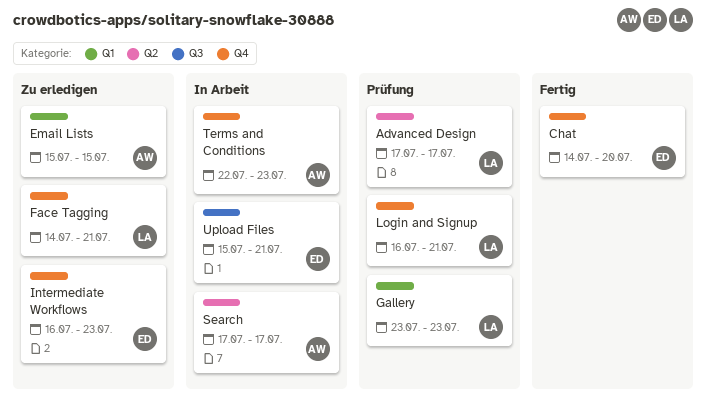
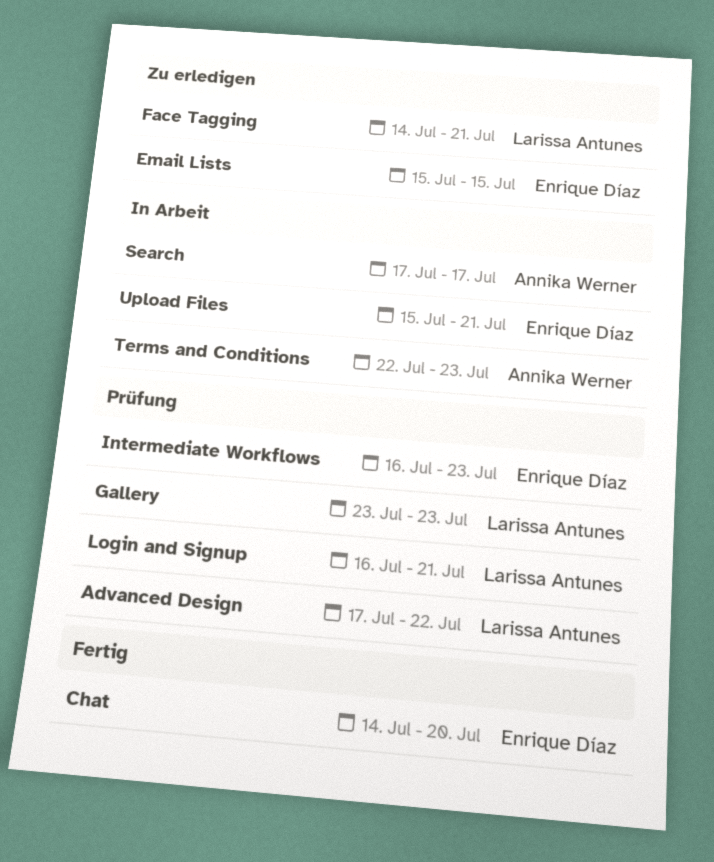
Advanced Design, due: Jul 17 -> Jul 22
Email Lists, owner: Annika Werner -> Enrique Díaz
Intermediate Workflows, status: Zu erledigen -> Prüfung

